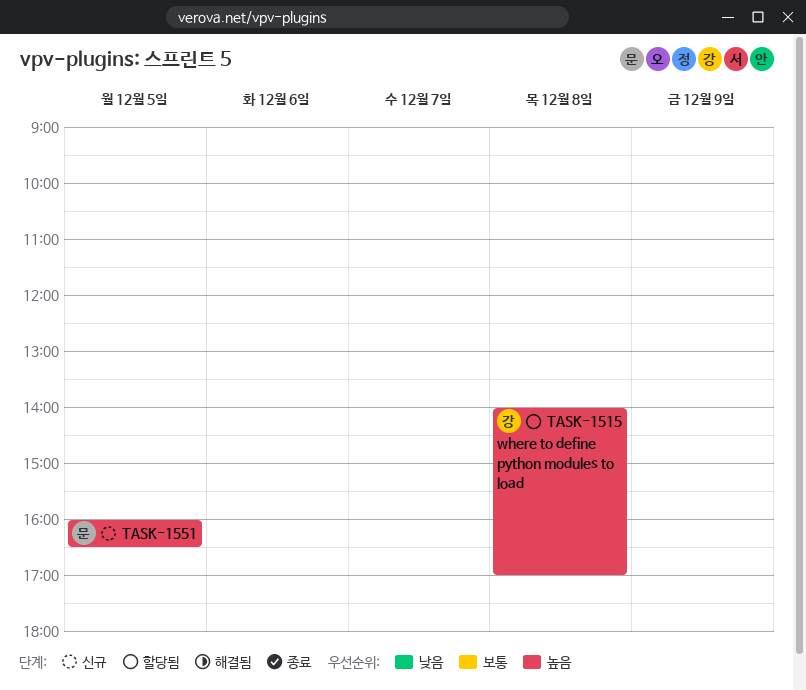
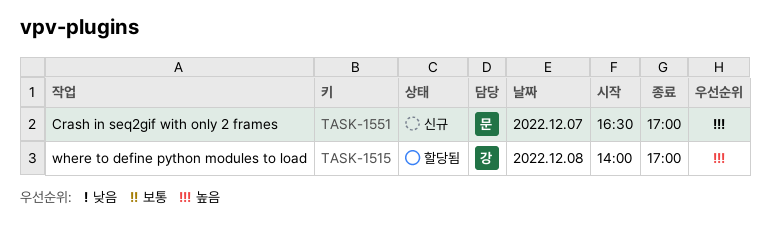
TASK-1551, day: Dec 5 -> Dec 7
TASK-1551, begins: 16:00 -> 16:30
TASK-1551, ends: 16:30 -> 17:00

